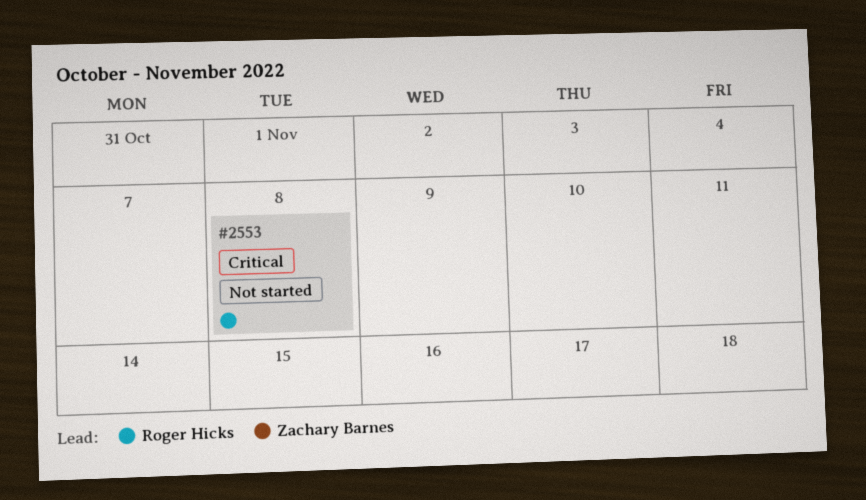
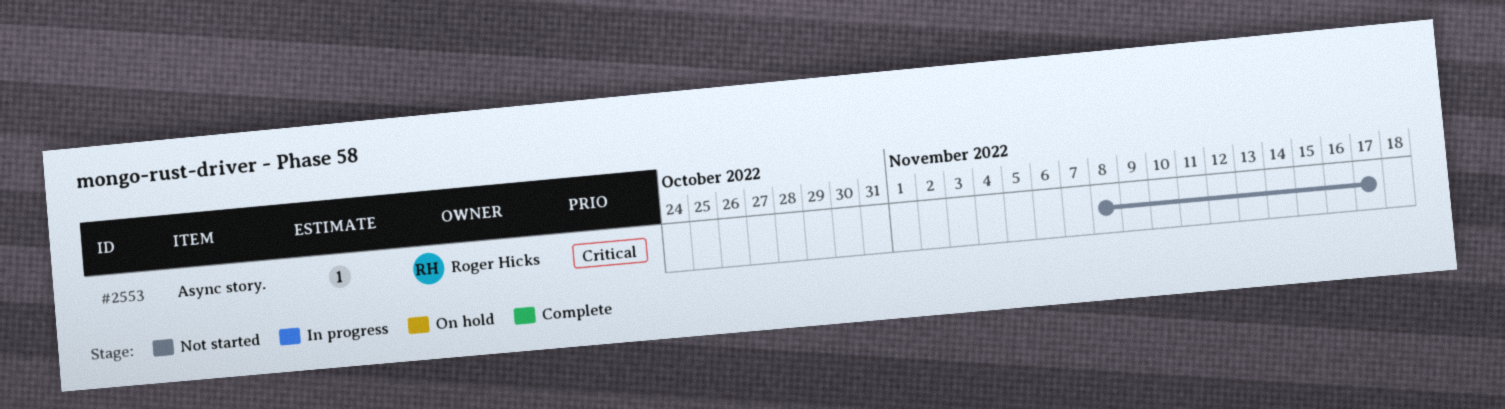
#2553, due: Nov 8 -> Nov 17

